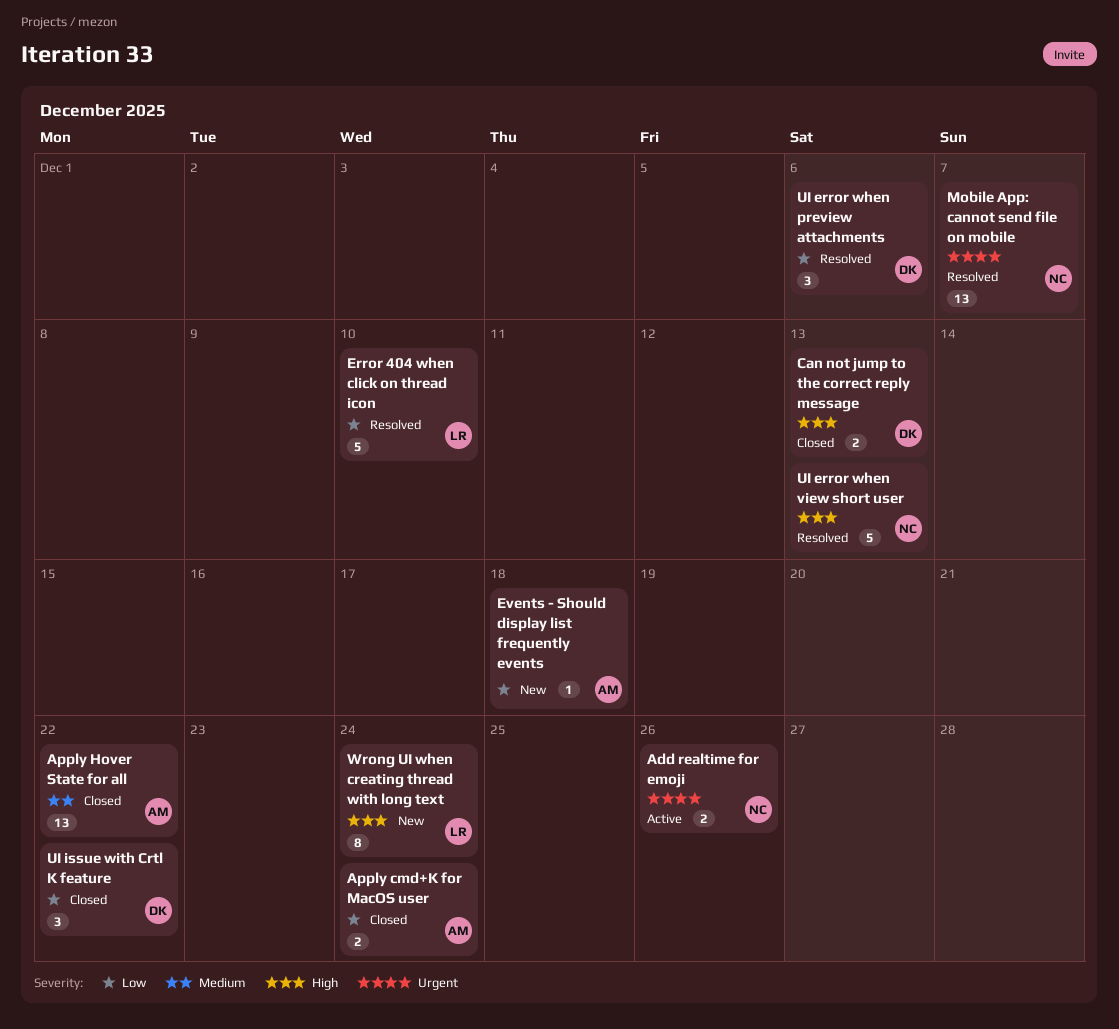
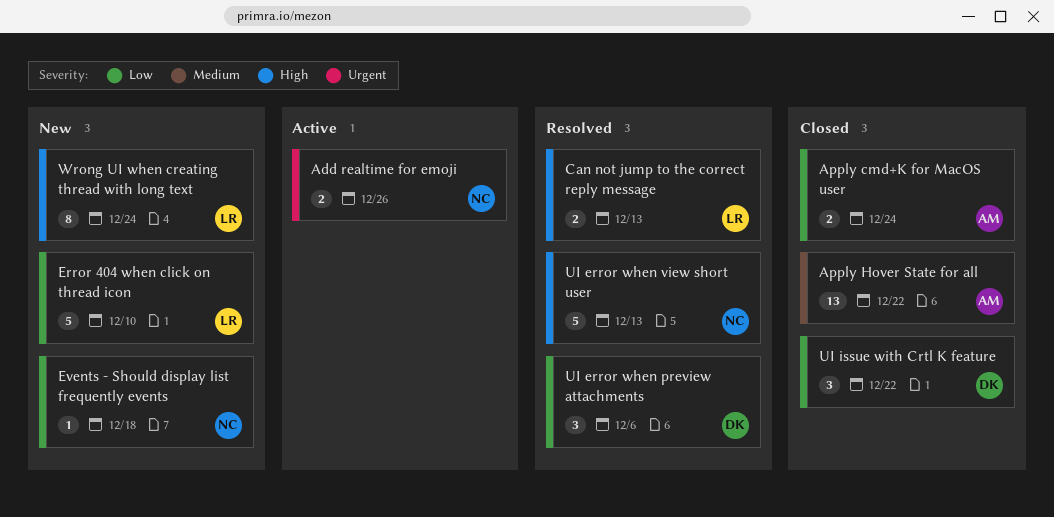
Can not jump to the correct reply message, status: Closed -> Resolved
Can not jump to the correct reply message, owner: DK -> LR
Error 404 when click on thread icon, status: Resolved -> New
Events - Should display list frequently events, owner: AM -> NC
Mobile App: cannot send file on mobile: present -> none

